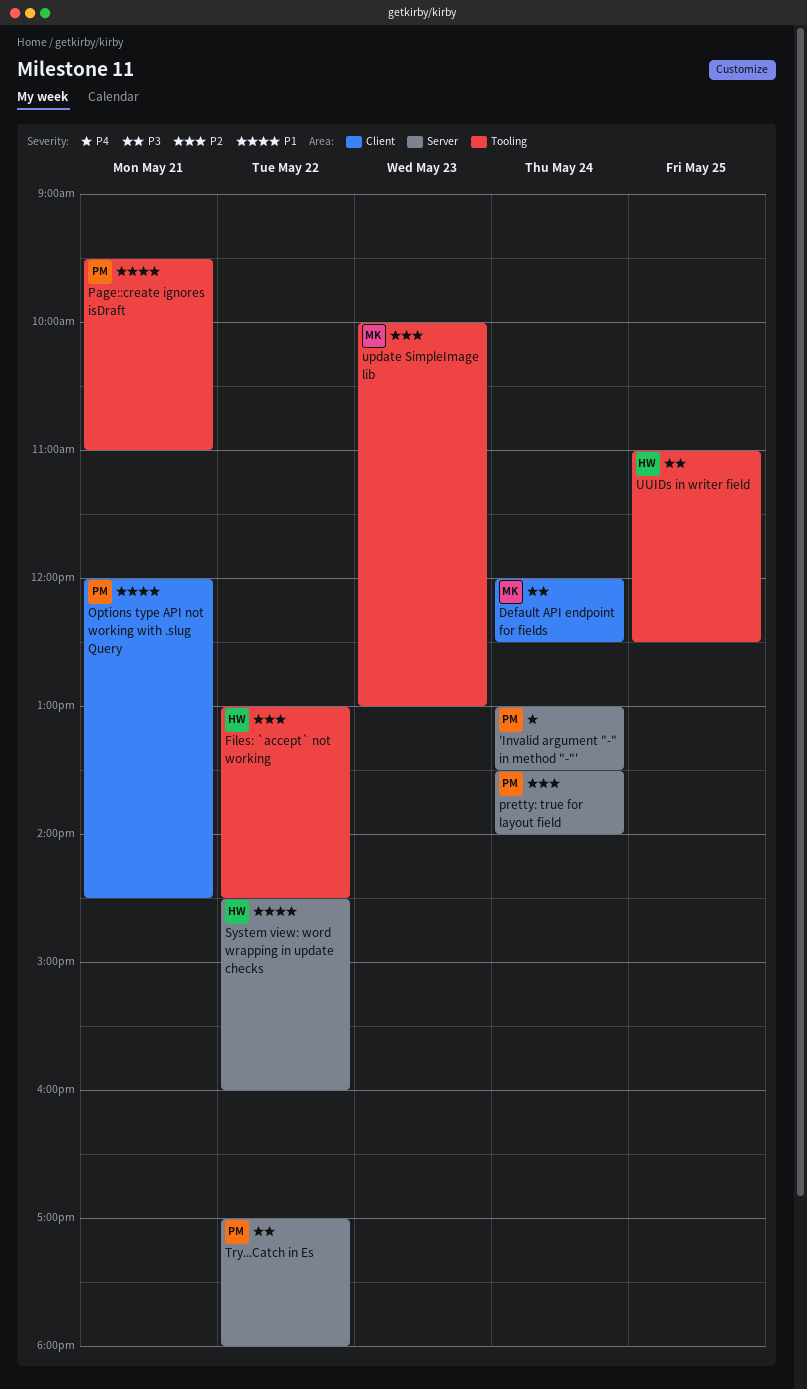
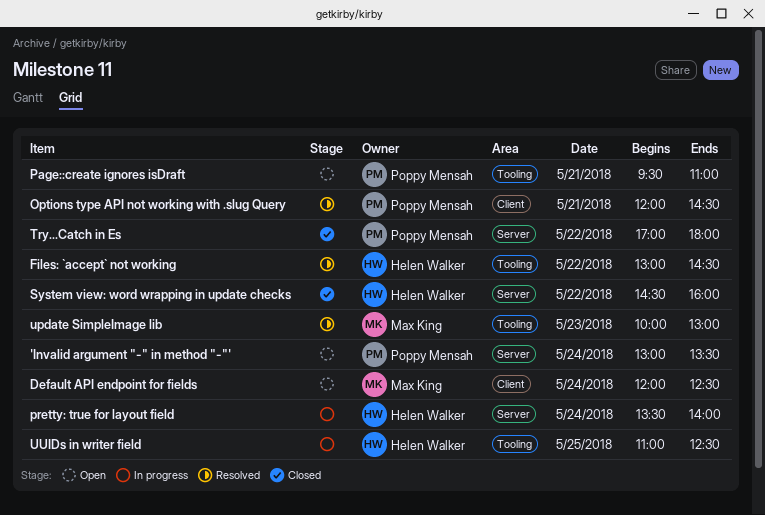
pretty: true for layout field, owner: Poppy Mensah -> Helen Walker

